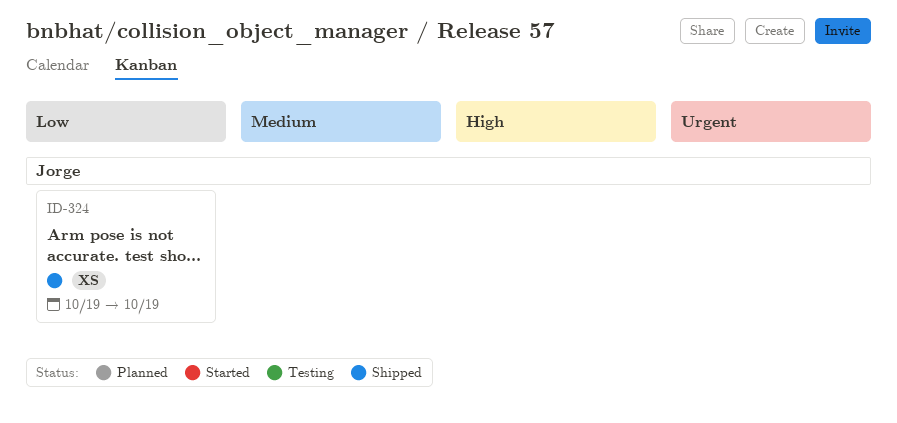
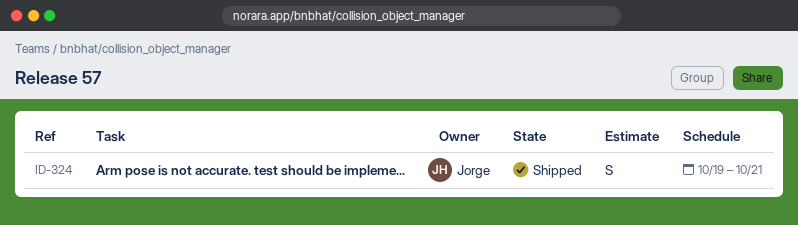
ID-324, estimate: XS -> S
ID-324, due: Oct 19 -> Oct 21

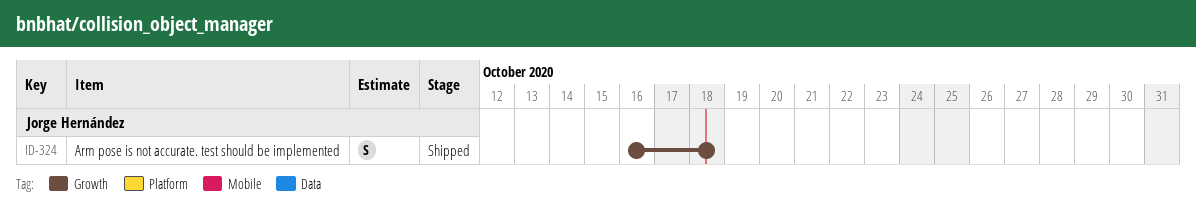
ID-324, start: Oct 19 -> Oct 16
ID-324, due: Oct 21 -> Oct 18

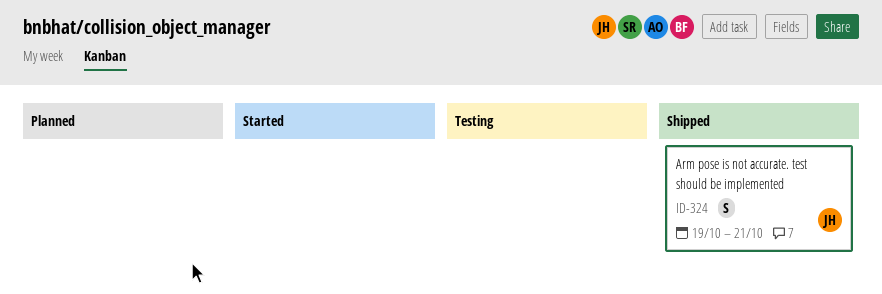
ID-324, start: Oct 16 -> Oct 19
ID-324, due: Oct 18 -> Oct 21

